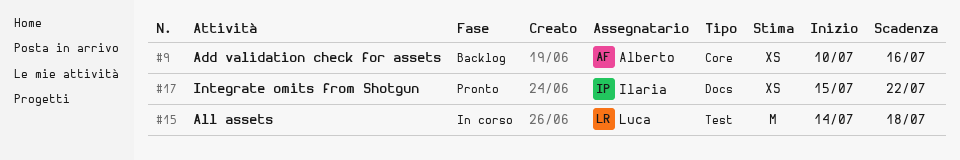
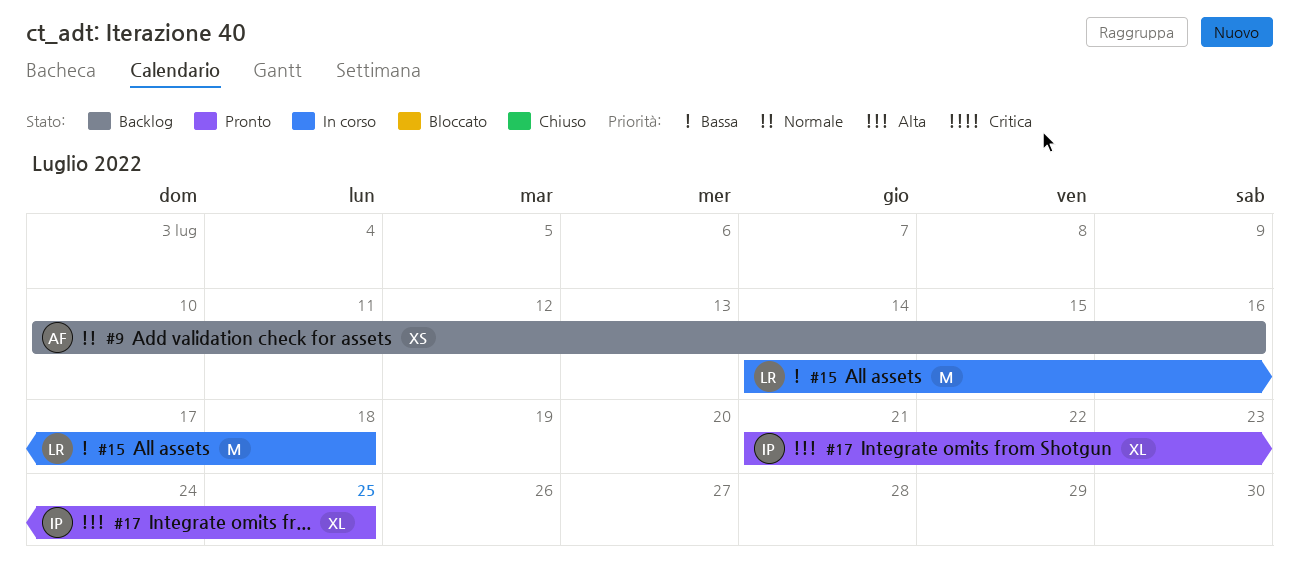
#17, estimate: XS -> XL
#17, start: Jul 15 -> Jul 21
#17, due: Jul 22 -> Jul 25

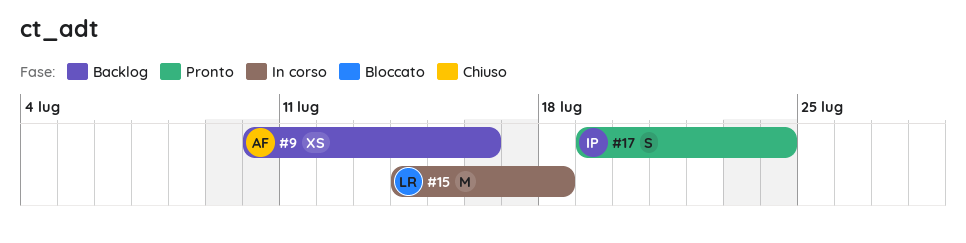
#17, estimate: XL -> S
#17, start: Jul 21 -> Jul 19
#17, due: Jul 25 -> Jul 24

